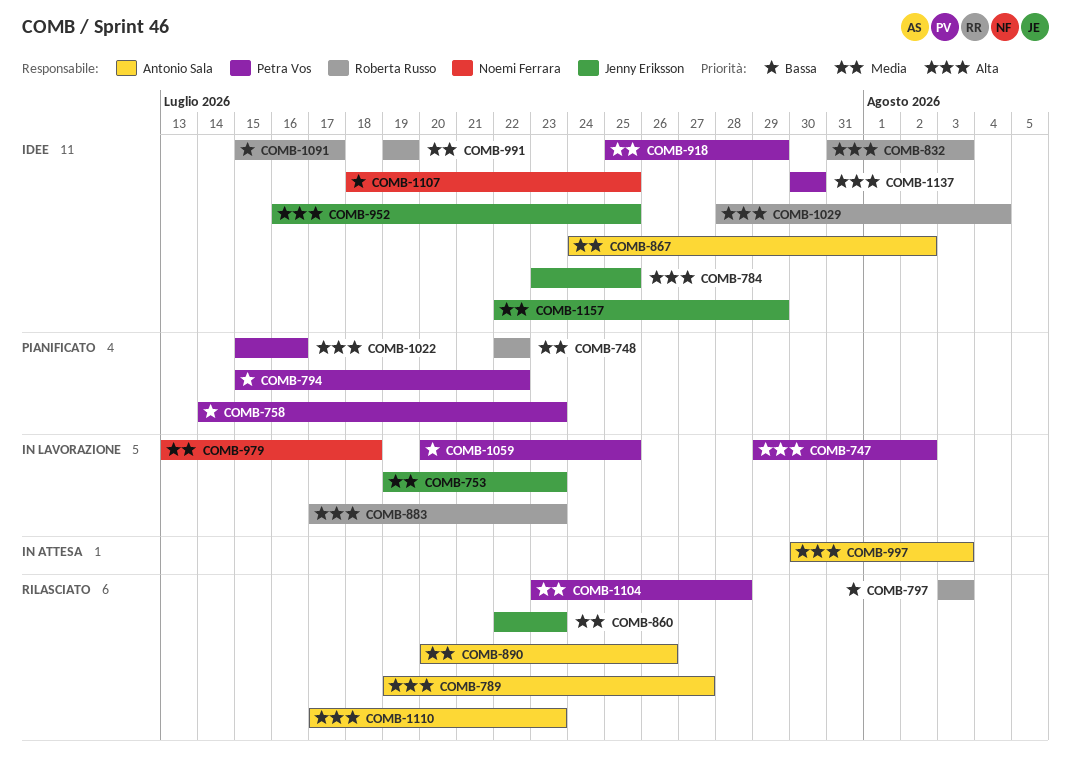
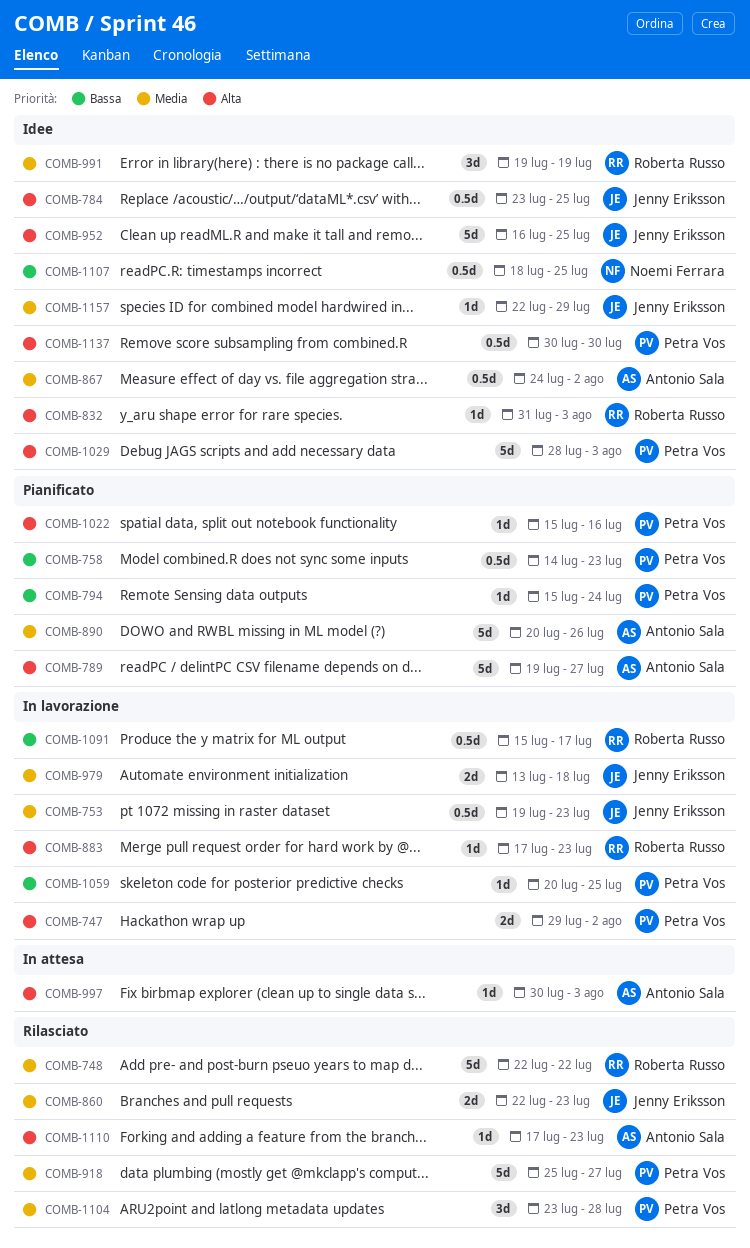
COMB-748, status: Pianificato -> Rilasciato
COMB-789, status: Rilasciato -> Pianificato
COMB-794, due: Jul 22 -> Jul 24
COMB-797: present -> none
COMB-890, status: Rilasciato -> Pianificato
COMB-918, status: Idee -> Rilasciato
COMB-918, due: Jul 29 -> Jul 27
COMB-979, owner: Noemi Ferrara -> Jenny Eriksson
COMB-1029, owner: Roberta Russo -> Petra Vos
COMB-1029, due: Aug 4 -> Aug 3
COMB-1091, status: Idee -> In lavorazione

